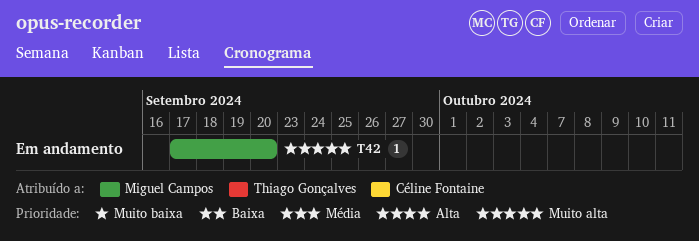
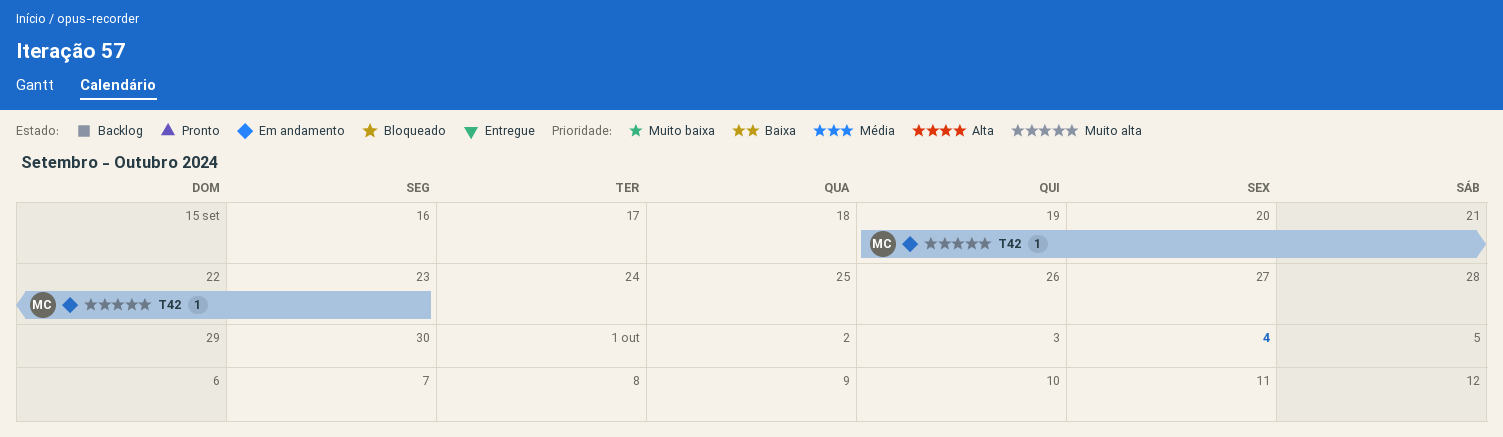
T42, start: Sep 17 -> Sep 19
T42, due: Sep 20 -> Sep 23

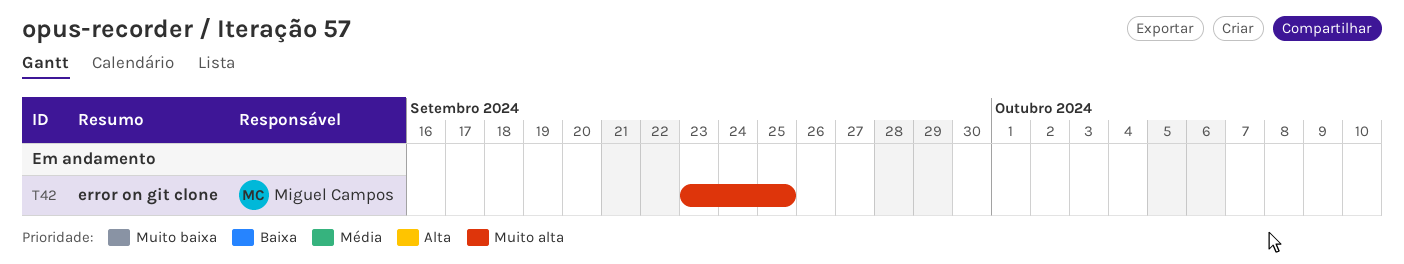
T42, start: Sep 19 -> Sep 23
T42, due: Sep 23 -> Sep 25

